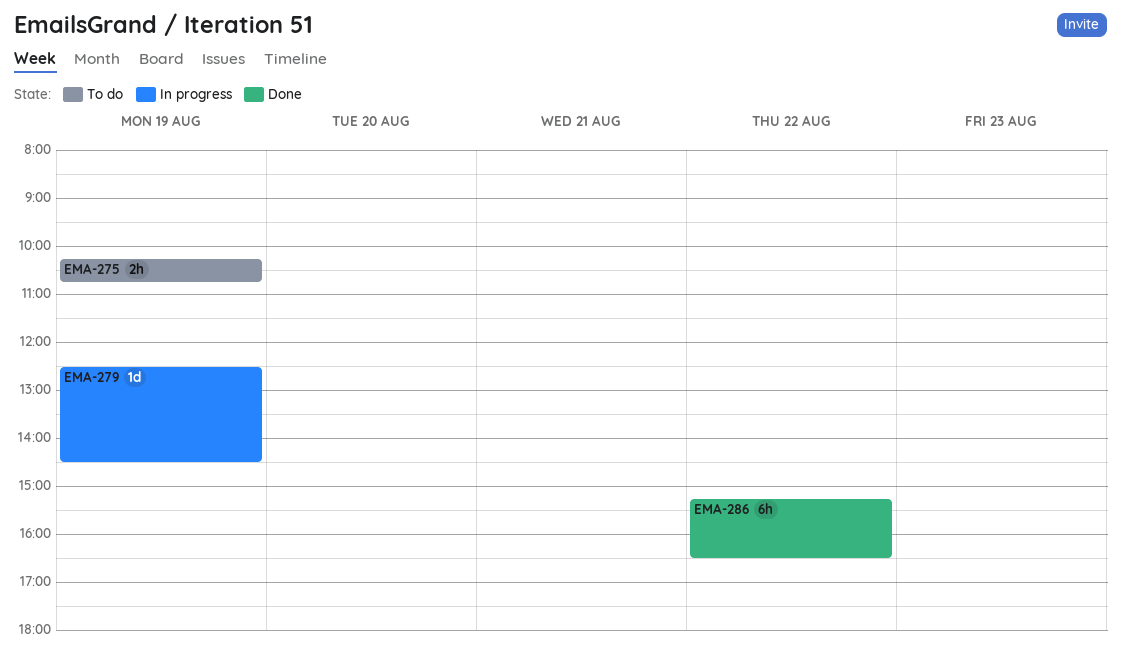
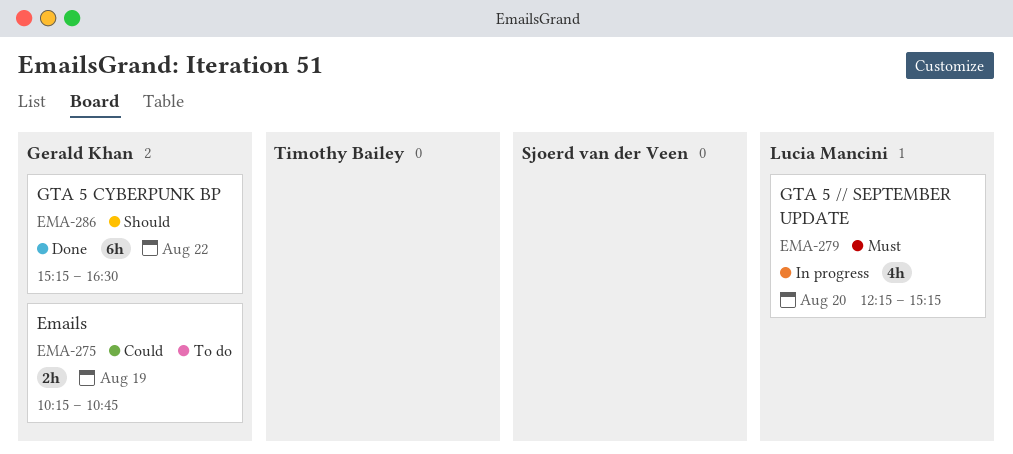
EMA-279, estimate: 1d -> 4h
EMA-279, day: Aug 19 -> Aug 20
EMA-279, begins: 12:30 -> 12:15
EMA-279, ends: 14:30 -> 15:15

